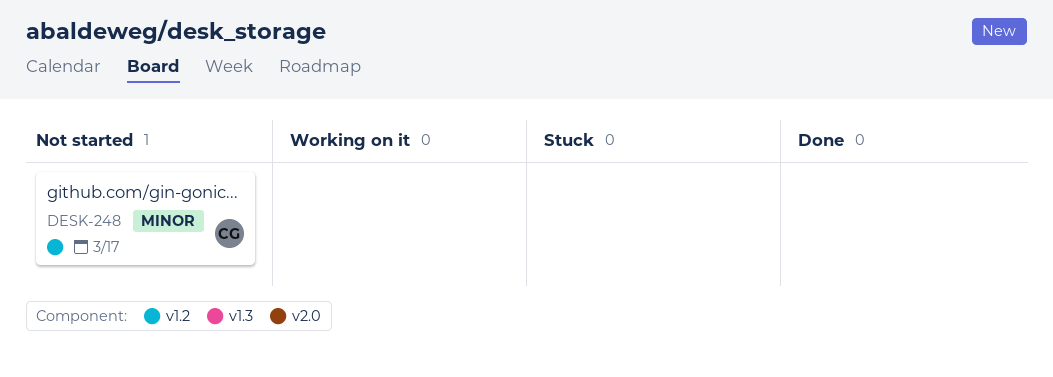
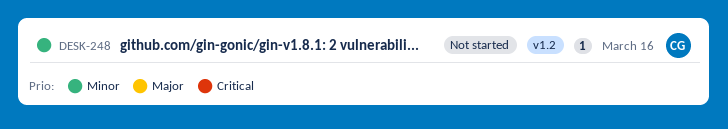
DESK-248, due: Mar 17 -> Mar 16

